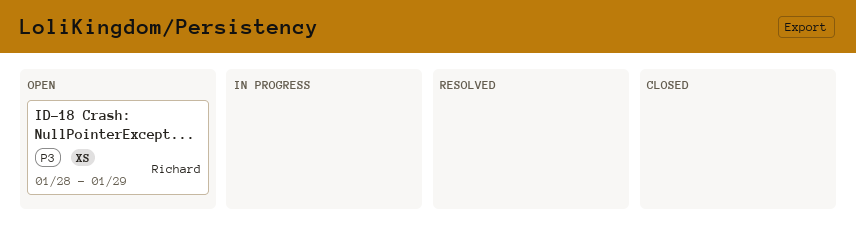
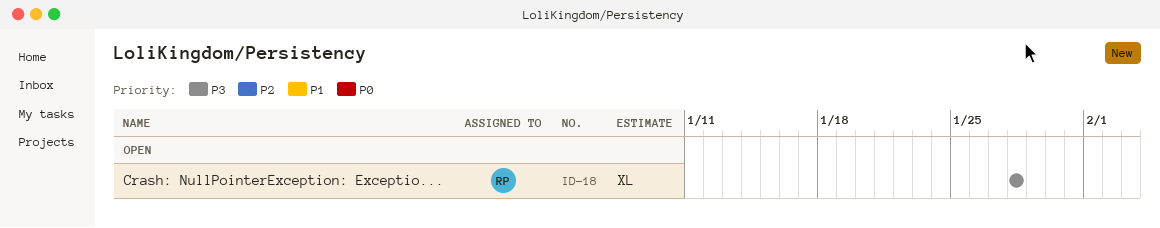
ID-18, estimate: XS -> XL
ID-18, due: Jan 29 -> Jan 28

